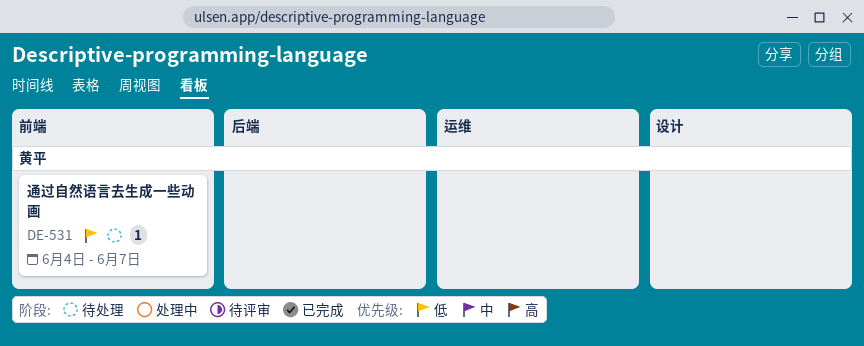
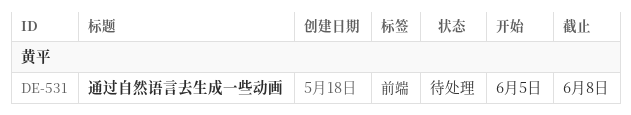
DE-531, start: Jun 4 -> Jun 5
DE-531, due: Jun 7 -> Jun 8

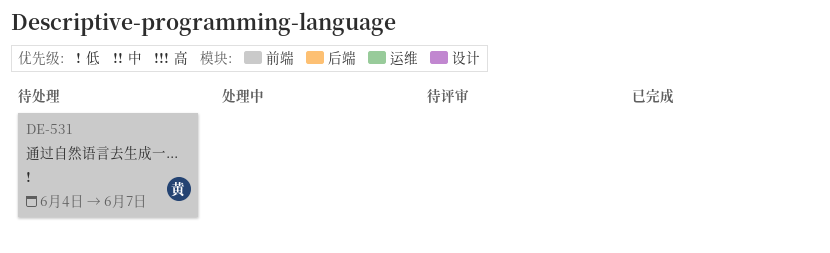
DE-531, start: Jun 5 -> Jun 4
DE-531, due: Jun 8 -> Jun 7

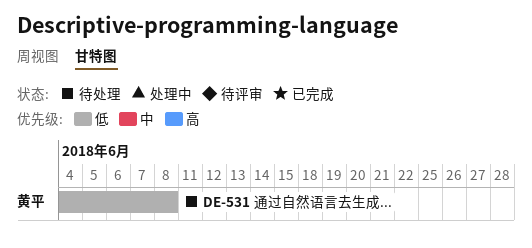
DE-531, due: Jun 7 -> Jun 8

